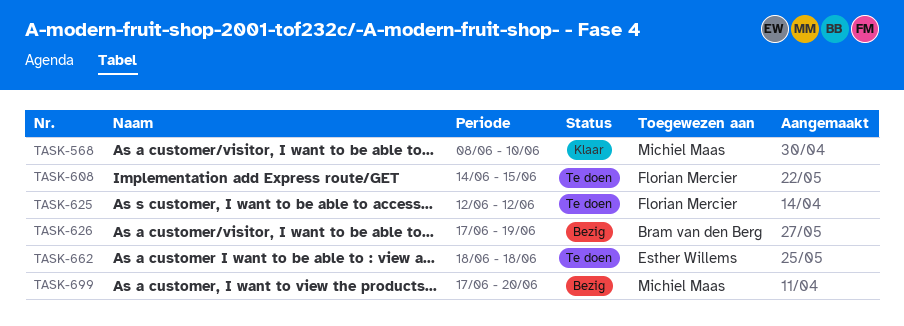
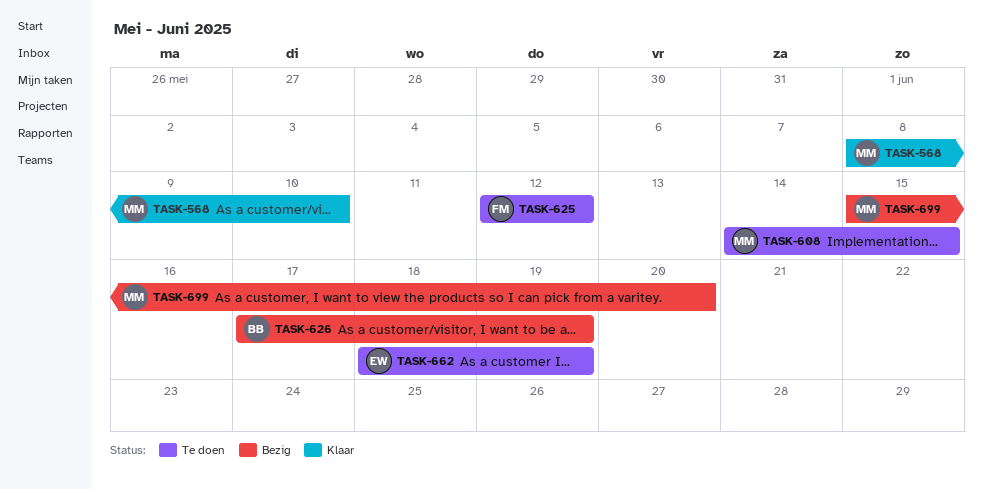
TASK-608, owner: Florian Mercier -> Michiel Maas
TASK-662, due: Jun 18 -> Jun 19
TASK-699, start: Jun 17 -> Jun 15

